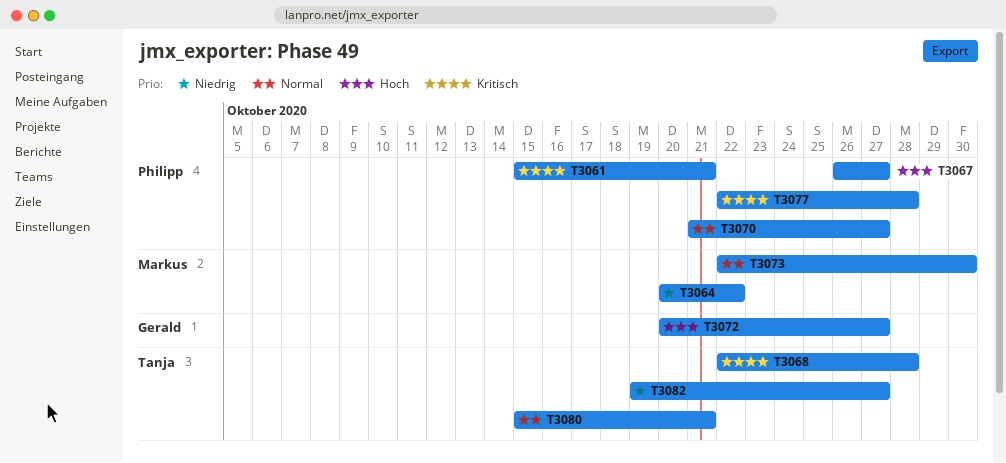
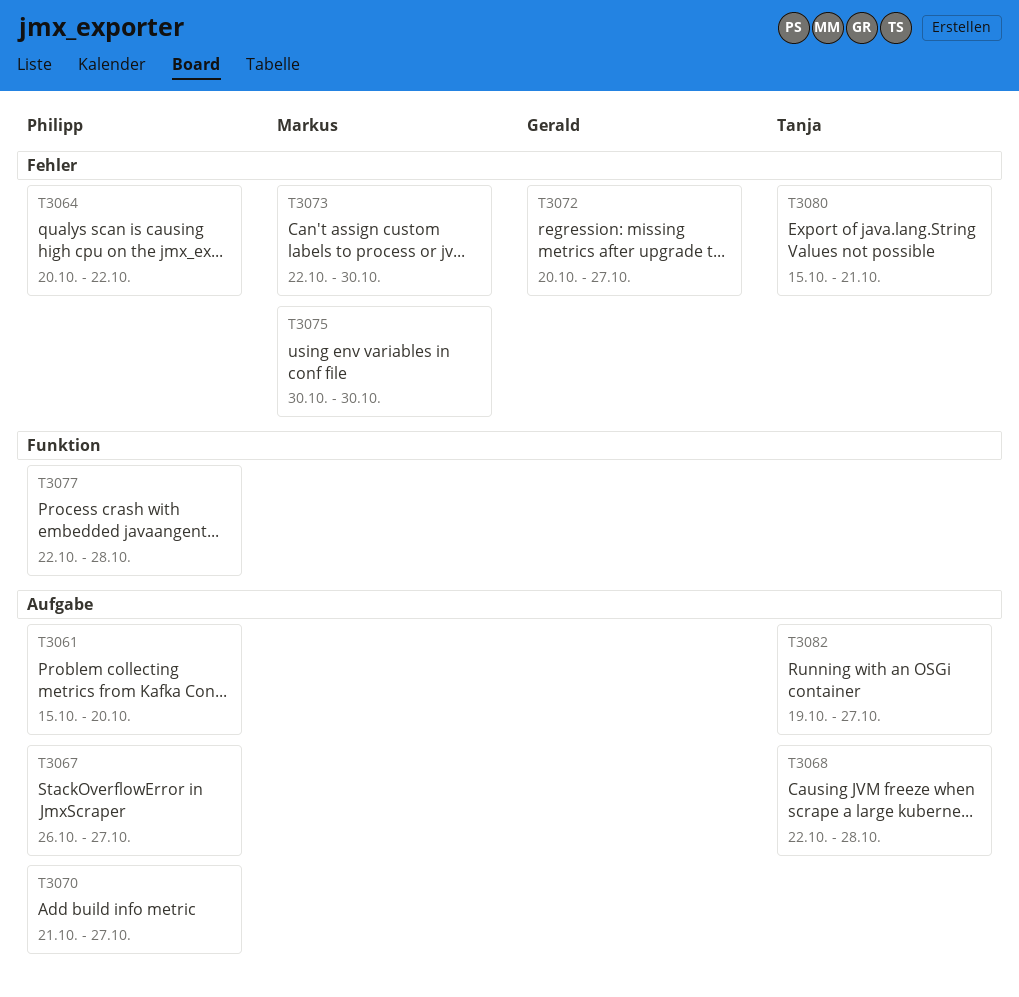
T3061, due: Oct 21 -> Oct 20
T3064, owner: Markus -> Philipp
T3075: none -> present

